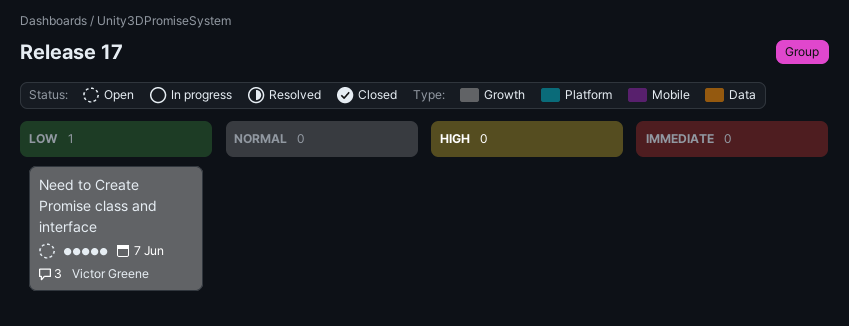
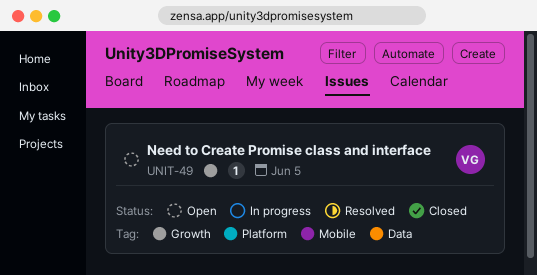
Need to Create Promise class and interface, estimate: 5 -> 1
Need to Create Promise class and interface, due: Jun 7 -> Jun 5

